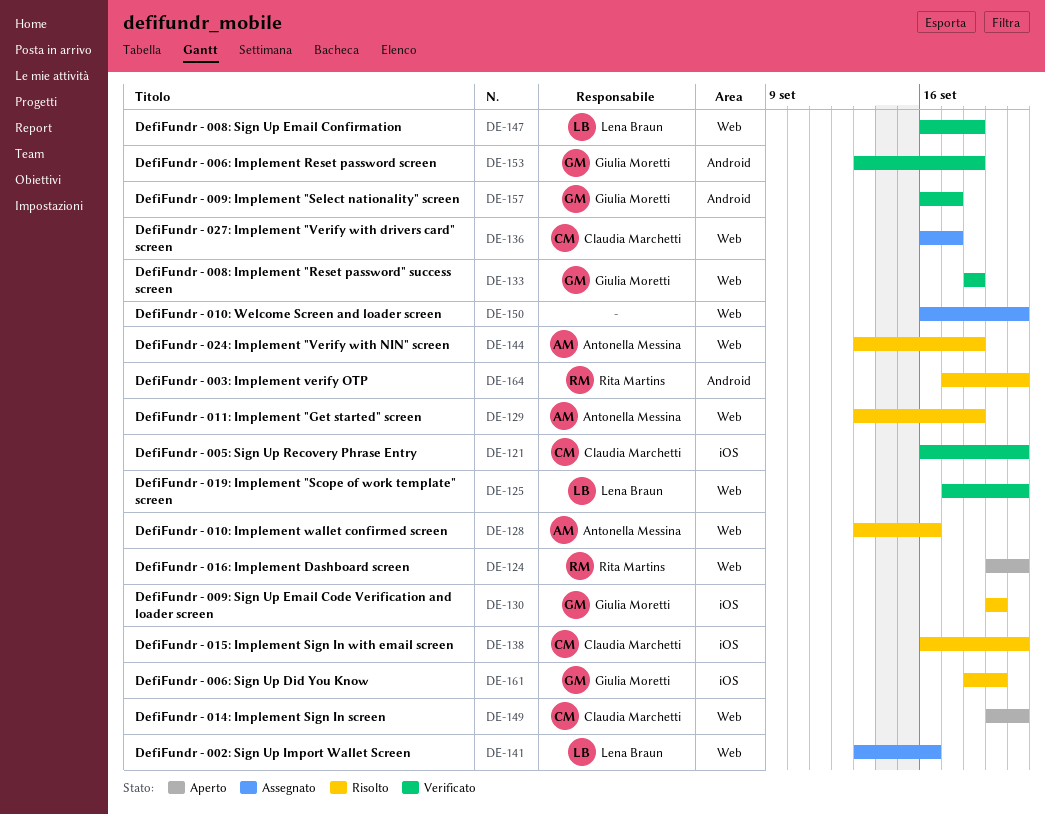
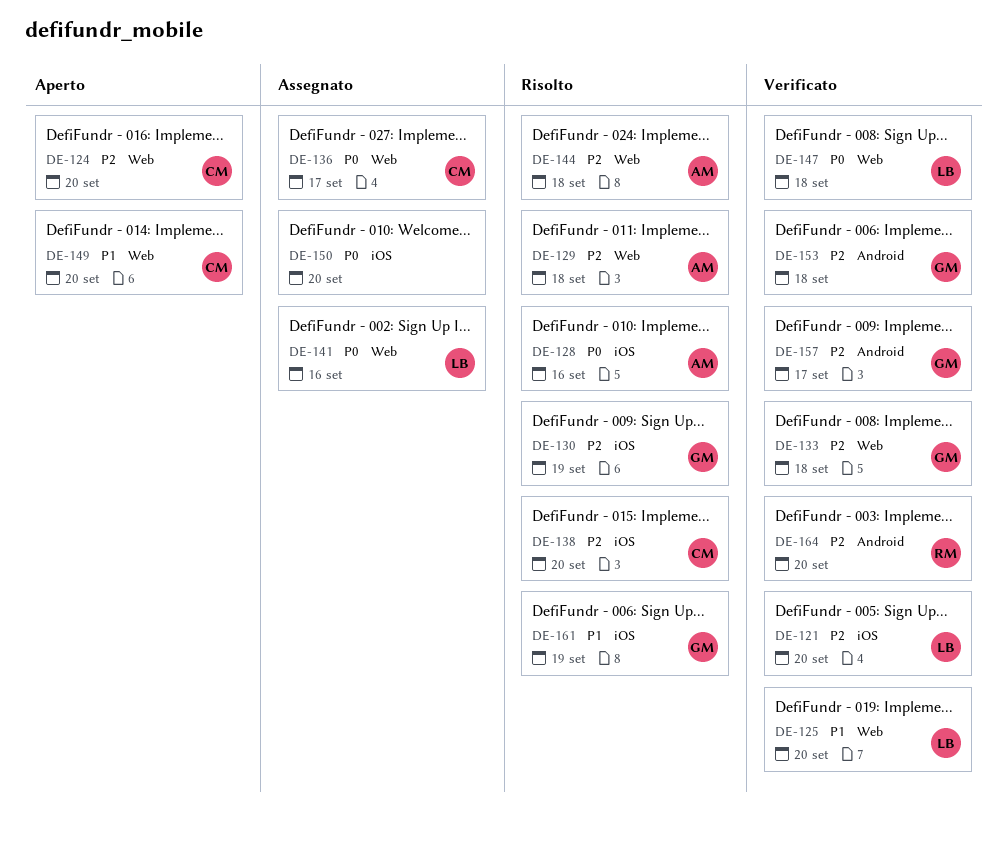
DE-121, owner: Claudia Marchetti -> Lena Braun
DE-124, owner: Rita Martins -> Claudia Marchetti
DE-128, label: Web -> iOS
DE-150, label: Web -> iOS
DE-164, status: Risolto -> Verificato

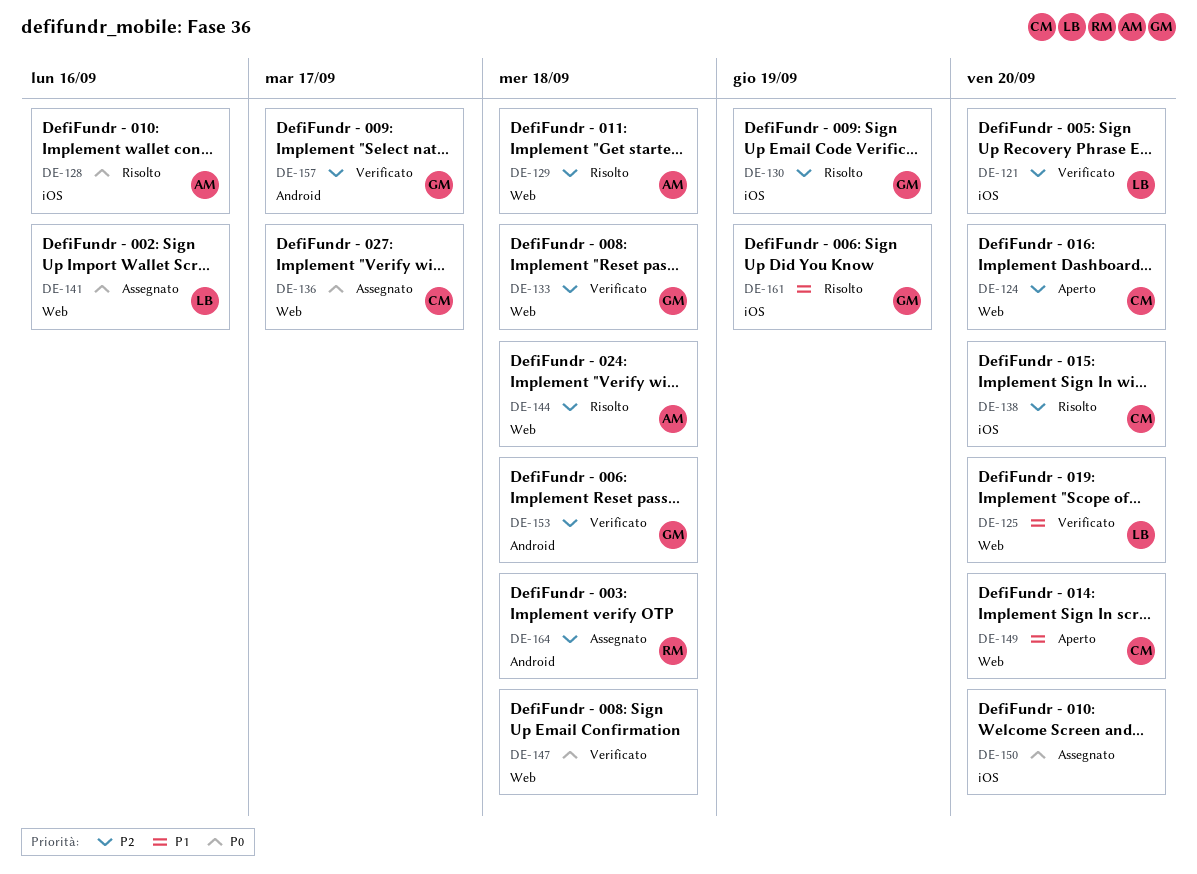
DE-147, owner: LB -> none
DE-164, status: Verificato -> Assegnato
DE-164, due: Sep 20 -> Sep 18

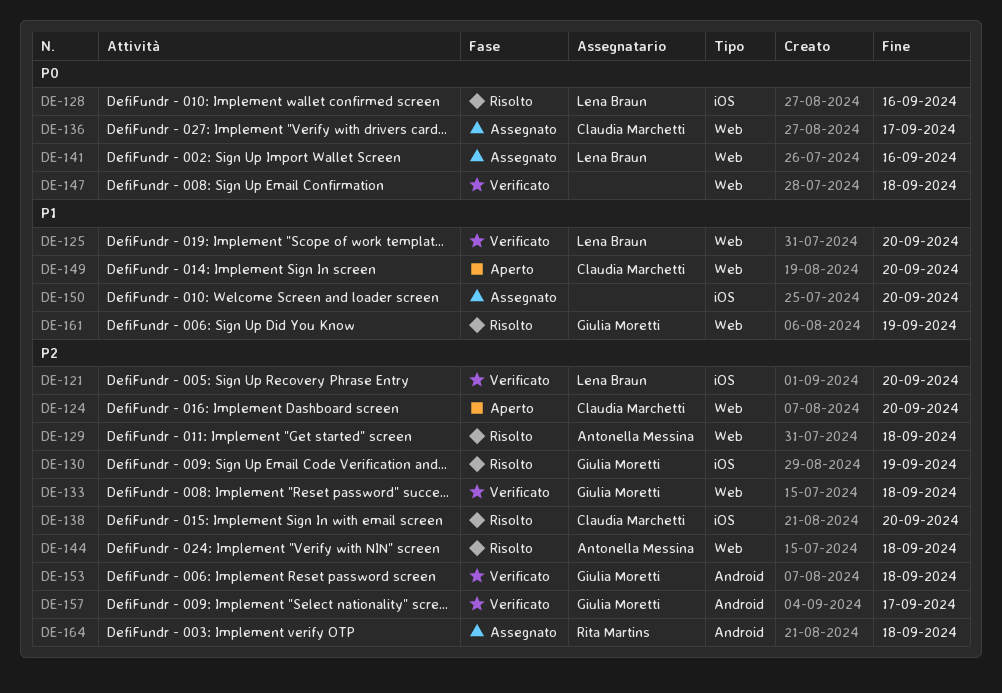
DE-128, owner: Antonella Messina -> Lena Braun
DE-150, priority: P0 -> P1
DE-161, label: iOS -> Web

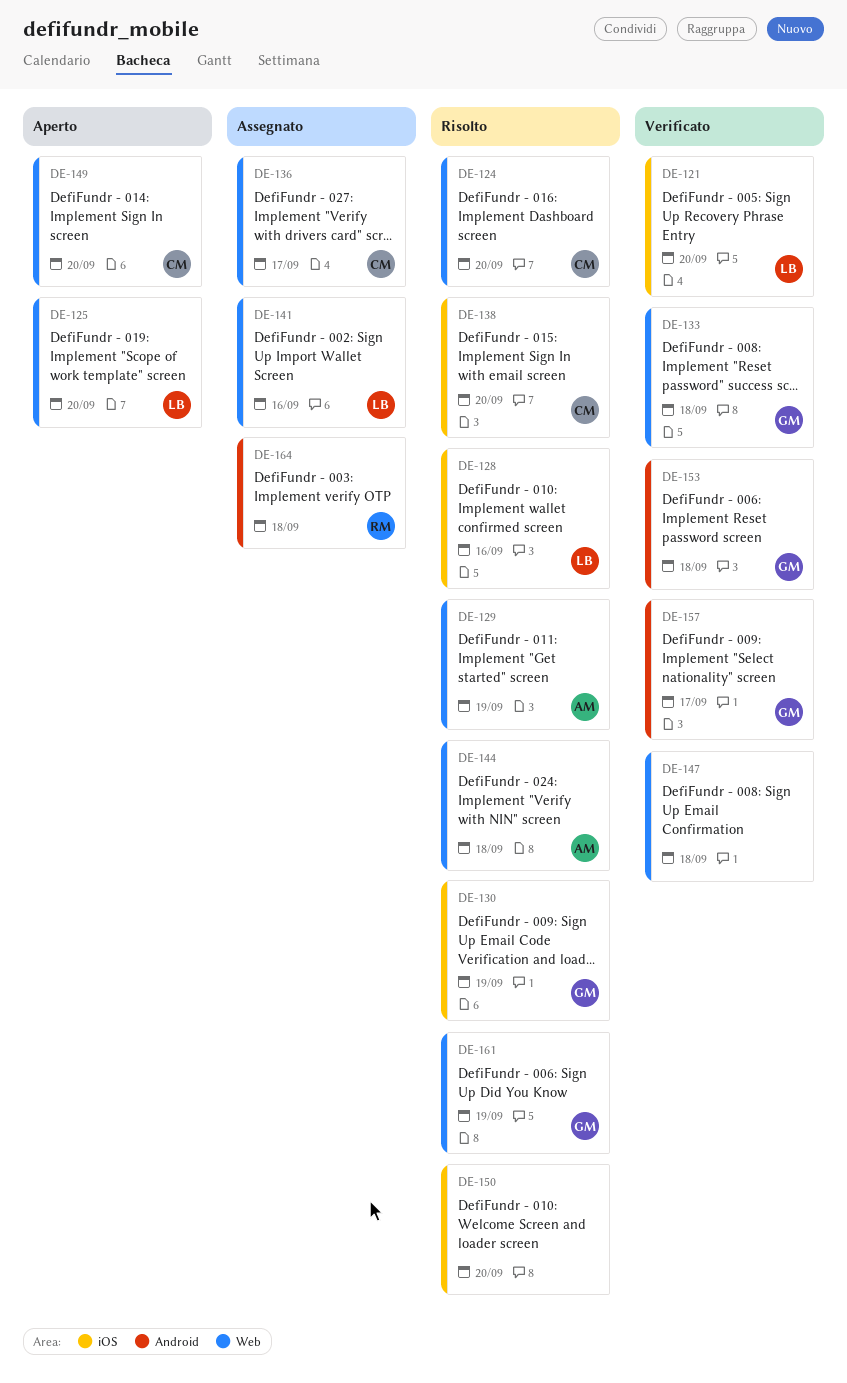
DE-124, status: Aperto -> Risolto
DE-125, status: Verificato -> Aperto
DE-129, due: Sep 18 -> Sep 19
DE-150, status: Assegnato -> Risolto

